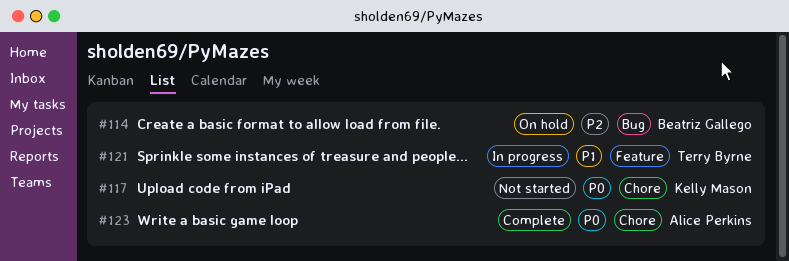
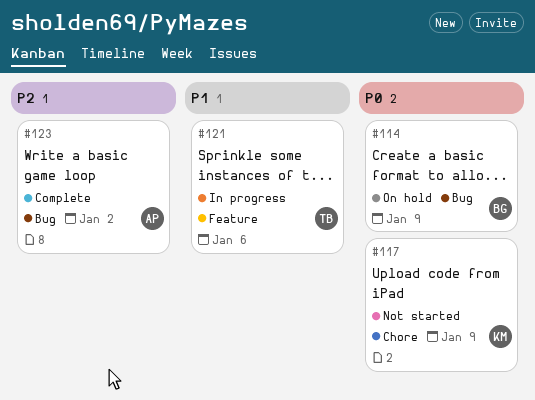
#114, priority: P2 -> P0
#123, priority: P0 -> P2
#123, label: Chore -> Bug

